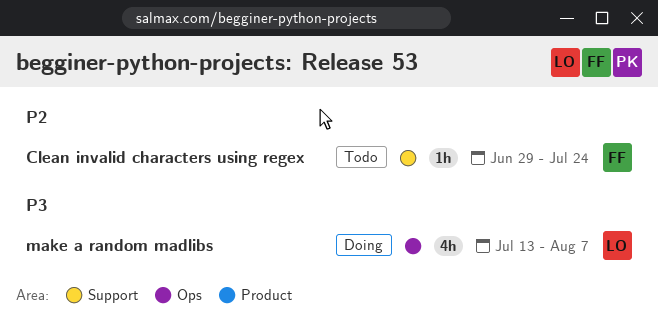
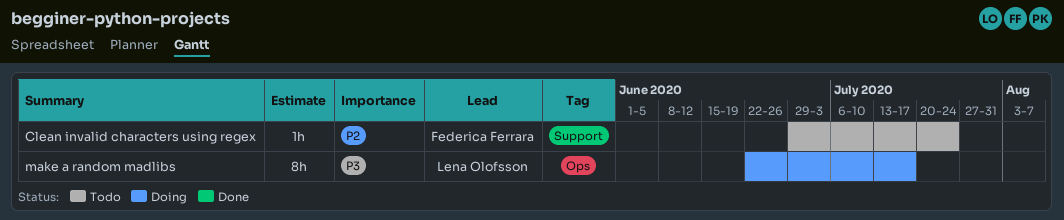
make a random madlibs, estimate: 4h -> 8h
make a random madlibs, start: Jul 13 -> Jun 22
make a random madlibs, due: Aug 7 -> Jul 17

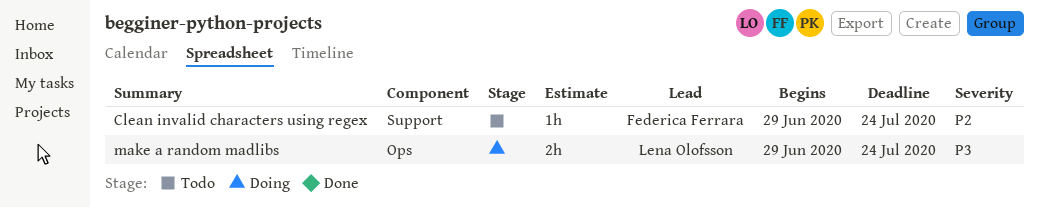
make a random madlibs, estimate: 8h -> 2h
make a random madlibs, start: Jun 22 -> Jun 29
make a random madlibs, due: Jul 17 -> Jul 24

